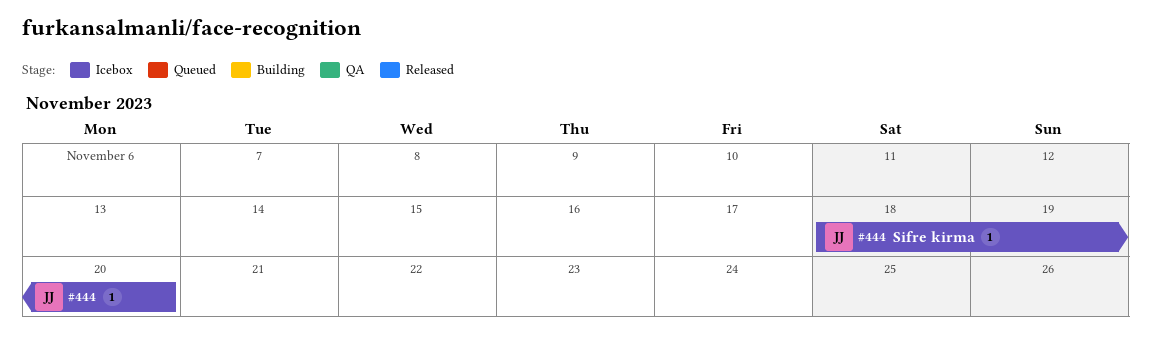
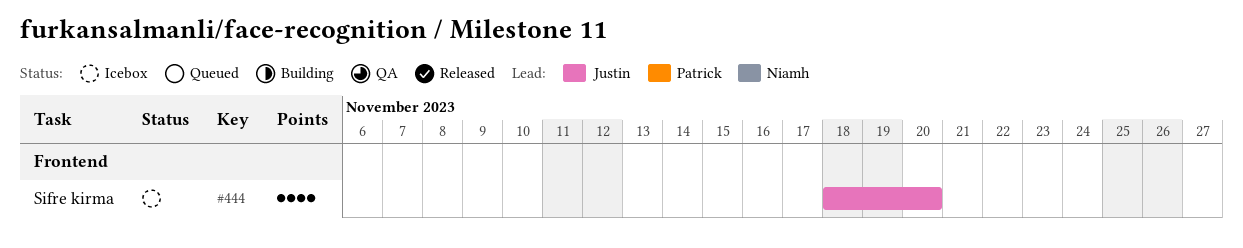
#444, estimate: 1 -> 4

